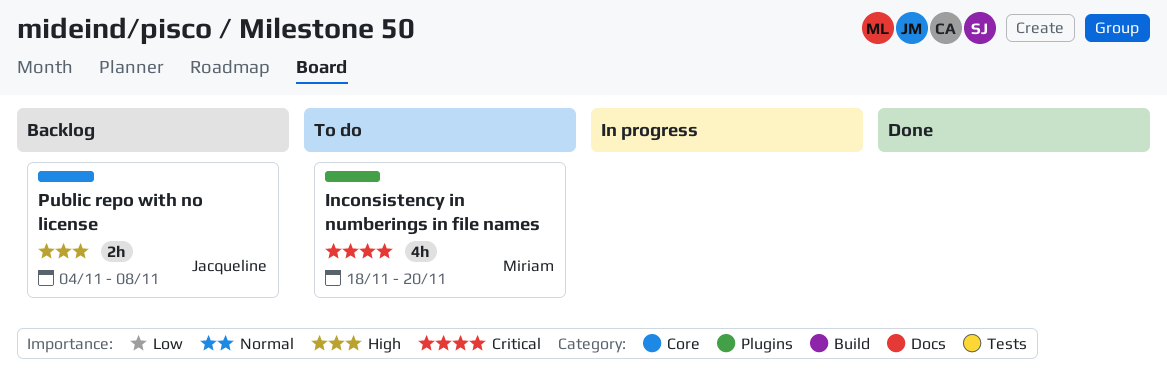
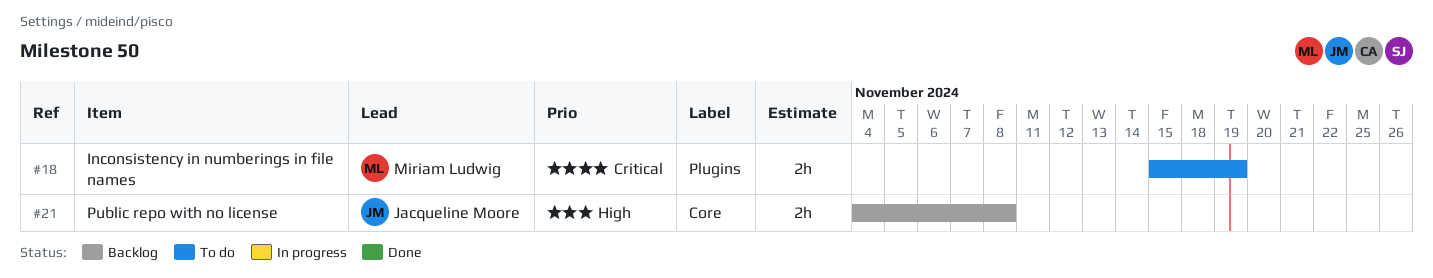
Inconsistency in numberings in file names, estimate: 4h -> 2h
Inconsistency in numberings in file names, start: Nov 18 -> Nov 15
Inconsistency in numberings in file names, due: Nov 20 -> Nov 19

